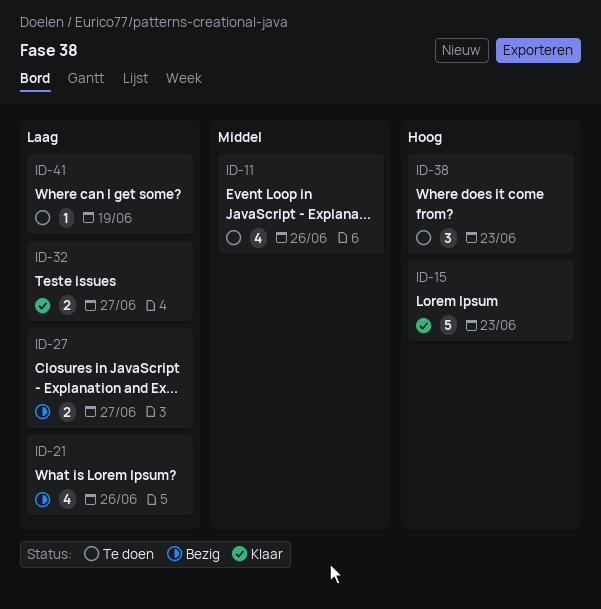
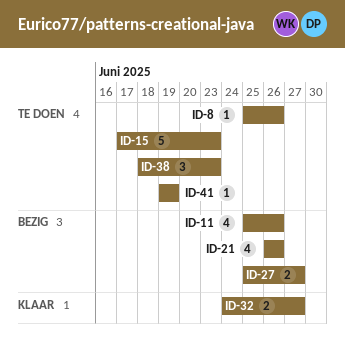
ID-8: none -> present
ID-11, status: Te doen -> Bezig
ID-15, status: Klaar -> Te doen

